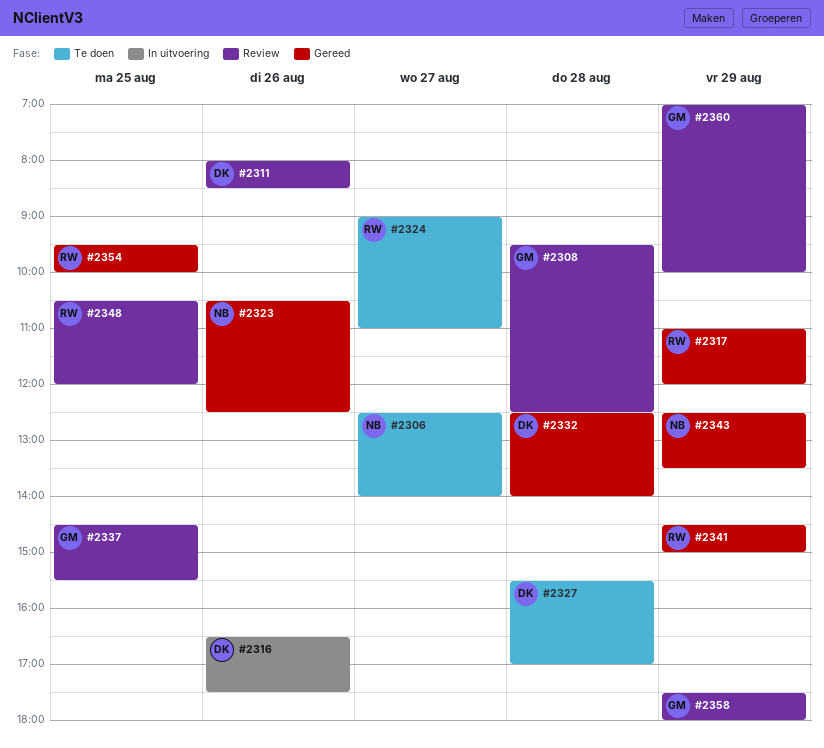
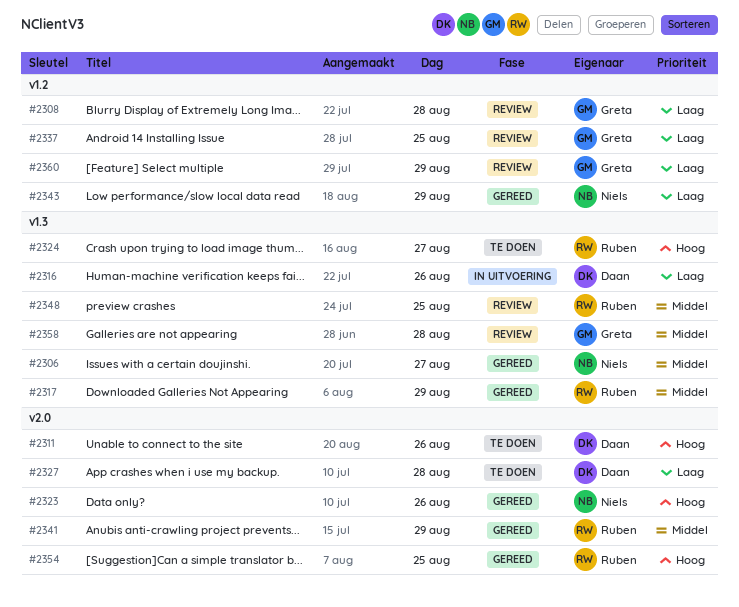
#2306, status: Te doen -> Gereed
#2311, status: Review -> Te doen
#2332: present -> none
#2358, day: Aug 29 -> Aug 28

